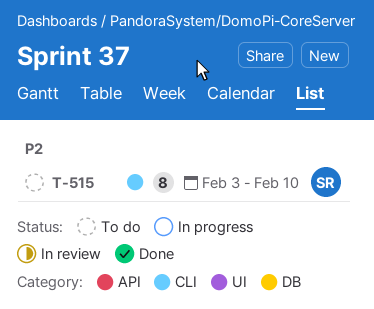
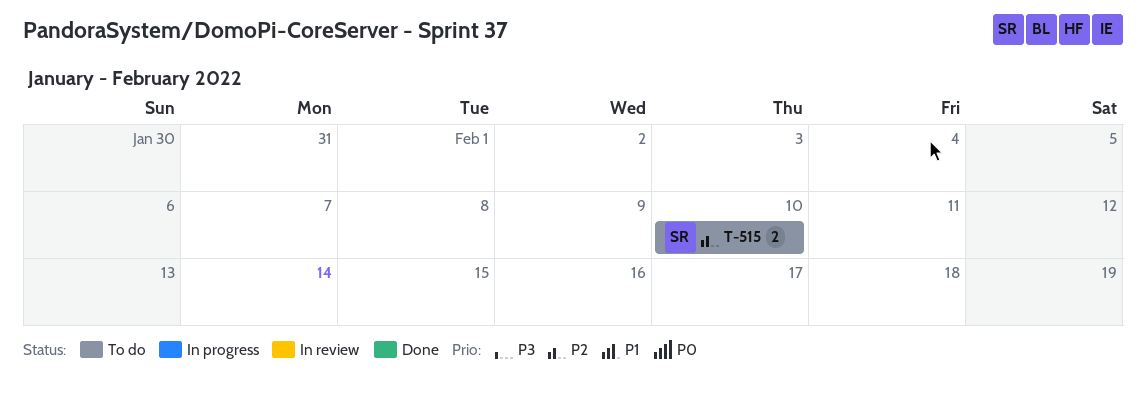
T-515, estimate: 8 -> 2
T-515, start: Feb 3 -> Feb 10

